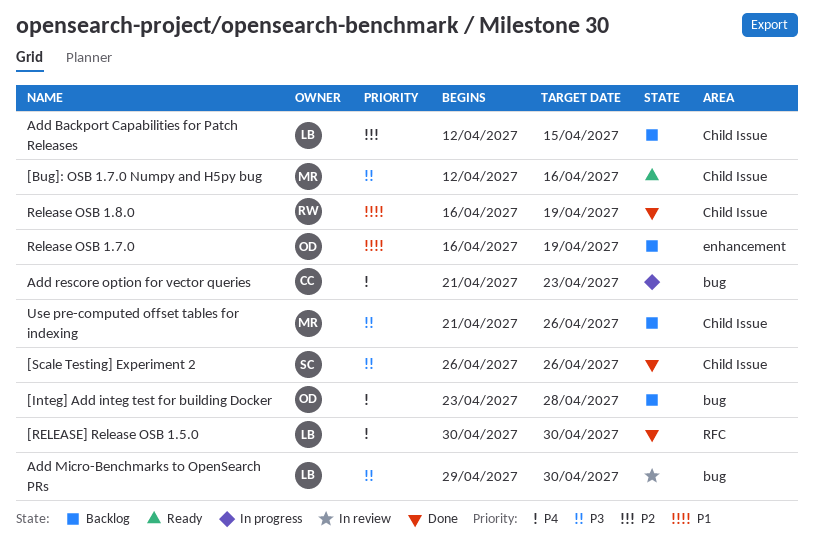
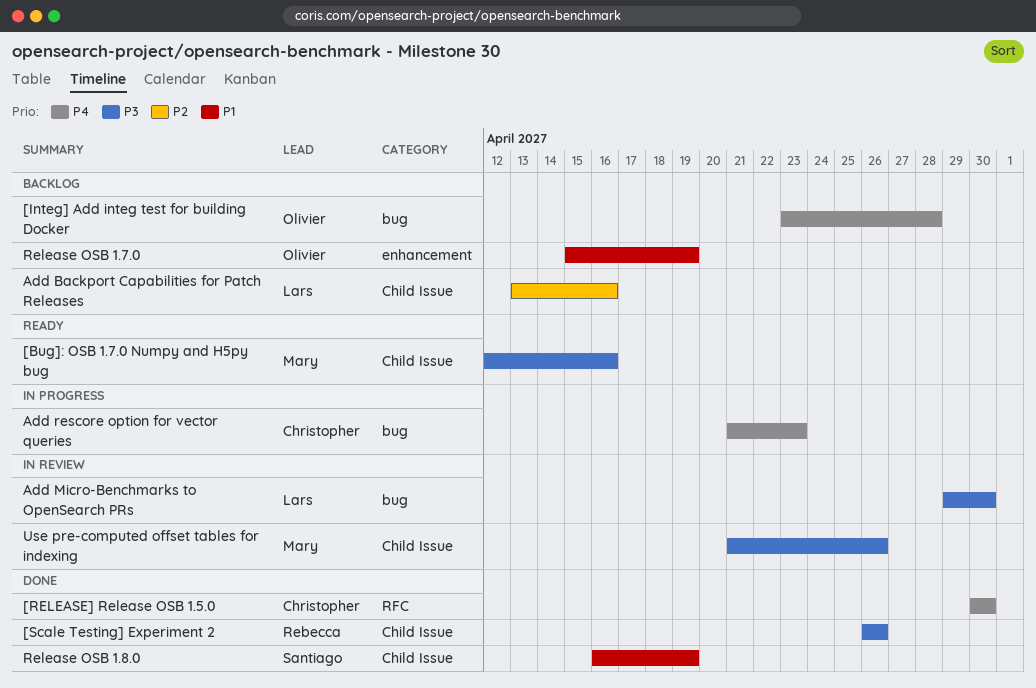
[RELEASE] Release OSB 1.5.0, owner: Lars -> Christopher
[Scale Testing] Experiment 2, owner: Santiago -> Rebecca
Add Backport Capabilities for Patch Releases, start: Apr 12 -> Apr 13
Add Backport Capabilities for Patch Releases, due: Apr 15 -> Apr 16
Release OSB 1.7.0, start: Apr 16 -> Apr 15
Release OSB 1.8.0, owner: Rebecca -> Santiago
Use pre-computed offset tables for indexing, status: Backlog -> In review

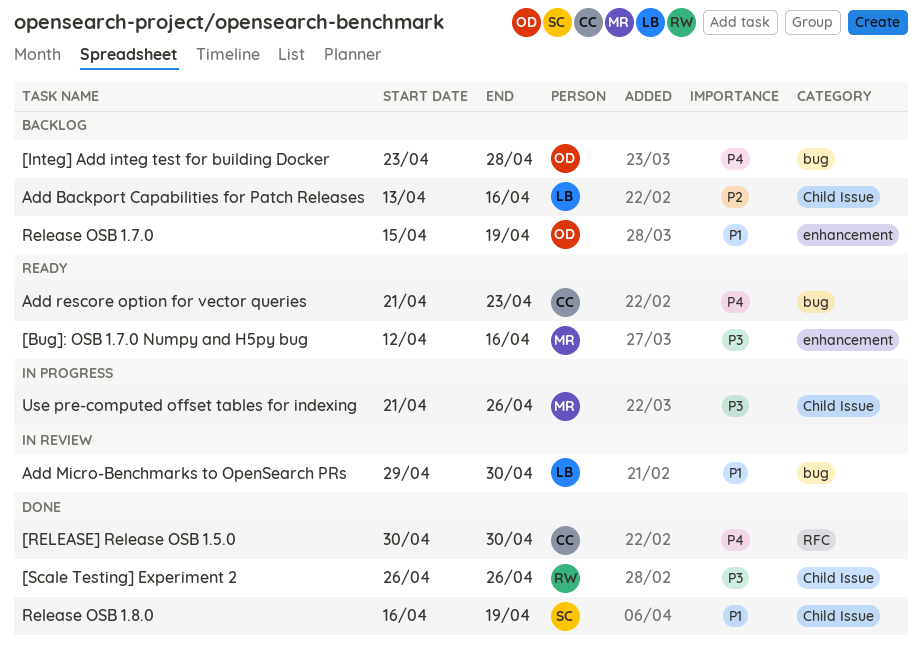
[Bug]: OSB 1.7.0 Numpy and H5py bug, label: Child Issue -> enhancement
Add Micro-Benchmarks to OpenSearch PRs, priority: P3 -> P1
Add rescore option for vector queries, status: In progress -> Ready
Use pre-computed offset tables for indexing, status: In review -> In progress

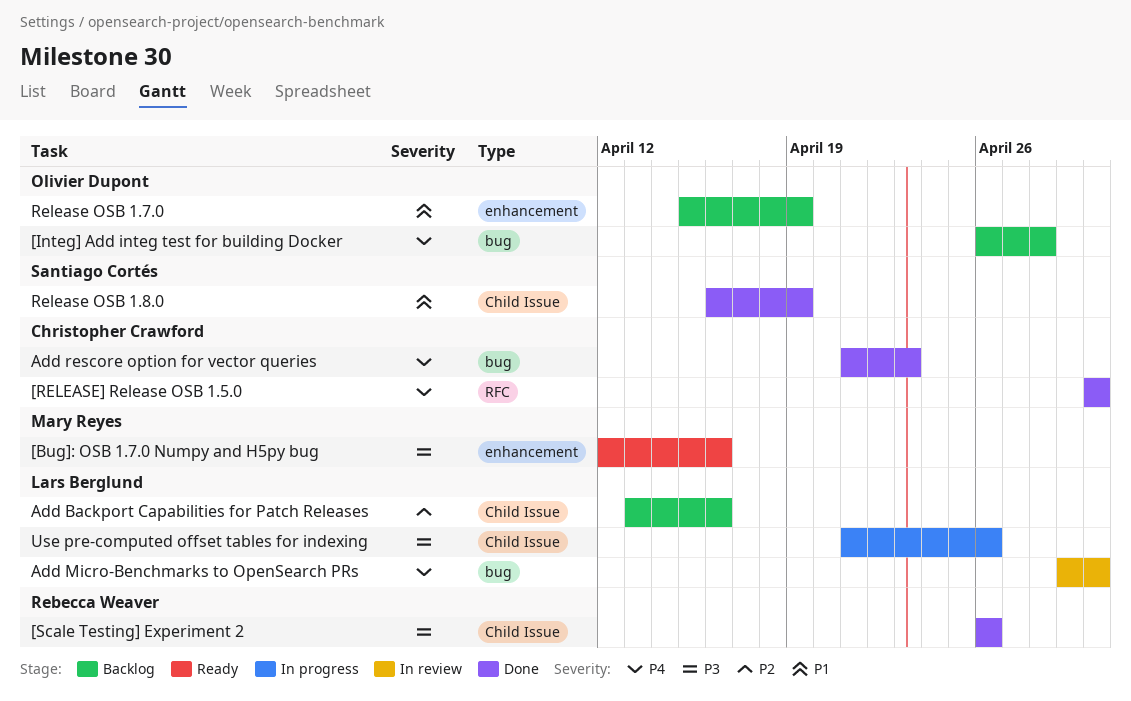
[Integ] Add integ test for building Docker, start: Apr 23 -> Apr 26
Add Micro-Benchmarks to OpenSearch PRs, priority: P1 -> P4
Add rescore option for vector queries, status: Ready -> Done
Use pre-computed offset tables for indexing, owner: Mary Reyes -> Lars Berglund

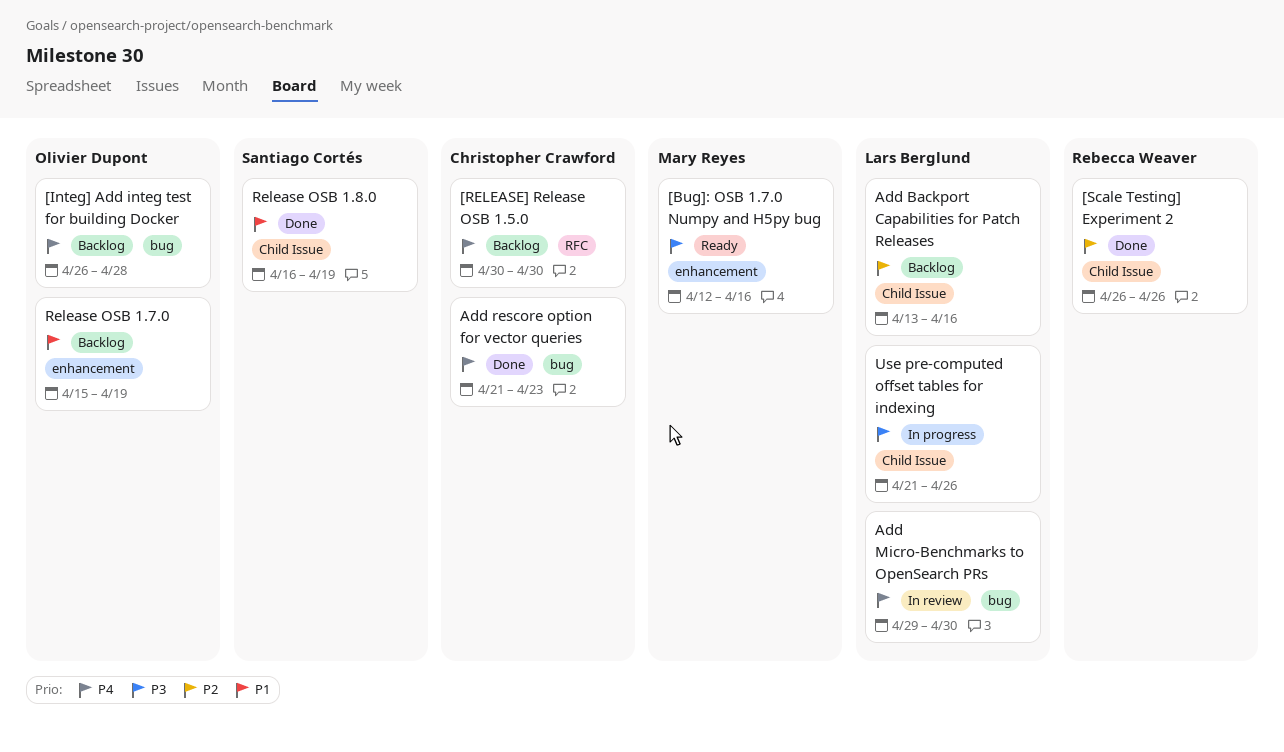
[RELEASE] Release OSB 1.5.0, status: Done -> Backlog
[Scale Testing] Experiment 2, priority: P3 -> P2

